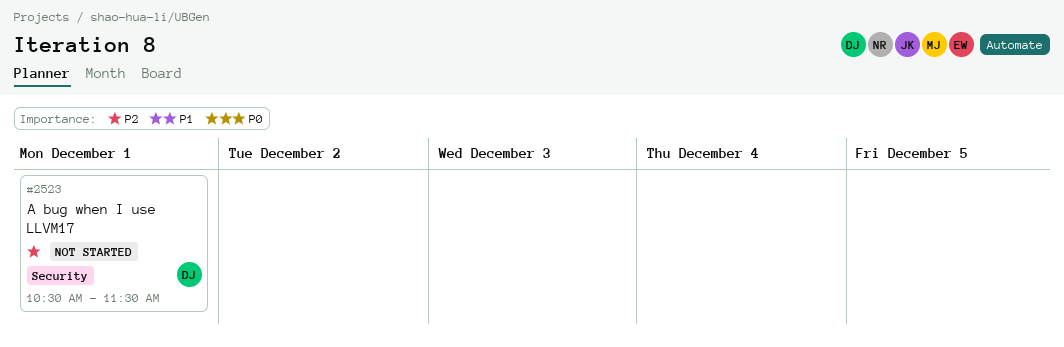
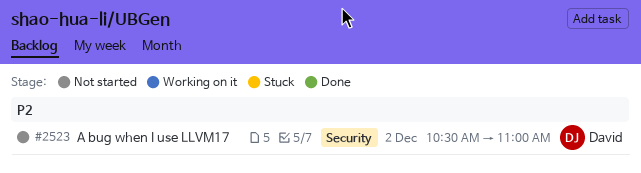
#2523, day: Dec 1 -> Dec 2
#2523, ends: 11:30 -> 11:00

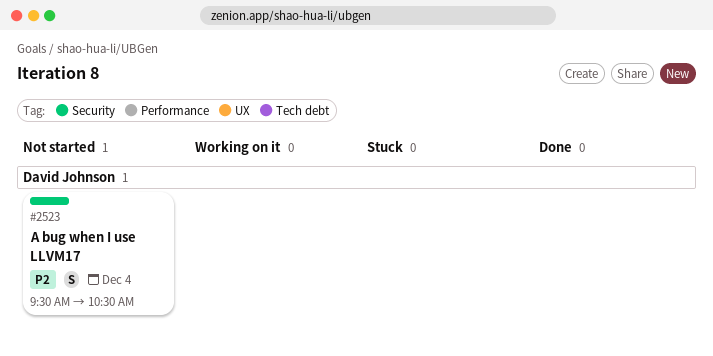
#2523, day: Dec 2 -> Dec 4
#2523, begins: 10:30 -> 09:30
#2523, ends: 11:00 -> 10:30

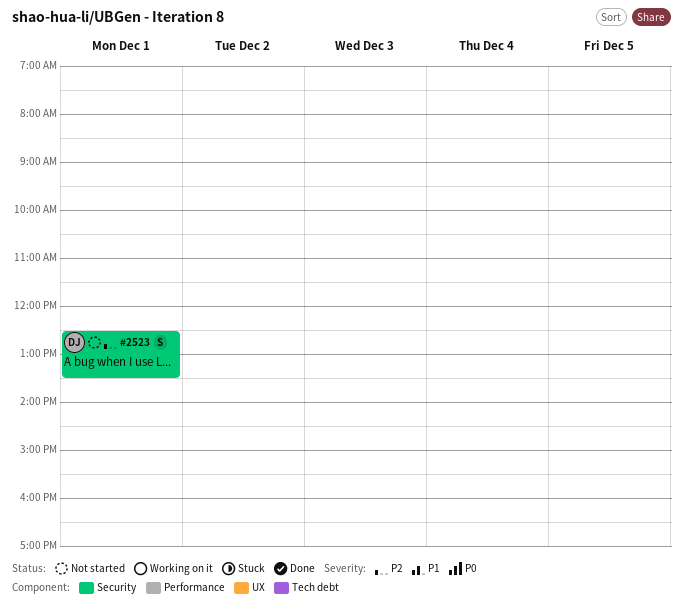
#2523, day: Dec 4 -> Dec 1
#2523, begins: 09:30 -> 12:30
#2523, ends: 10:30 -> 13:30

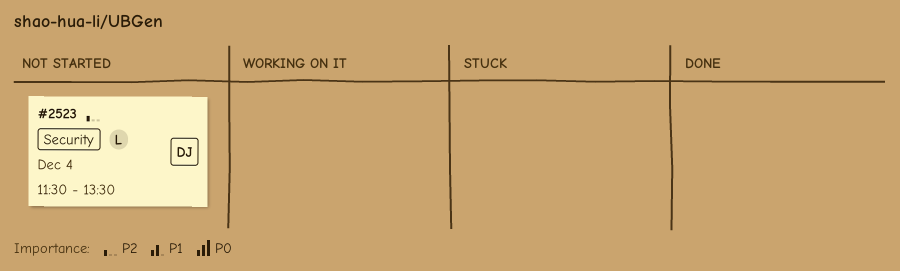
#2523, estimate: S -> L
#2523, day: Dec 1 -> Dec 4
#2523, begins: 12:30 -> 11:30

